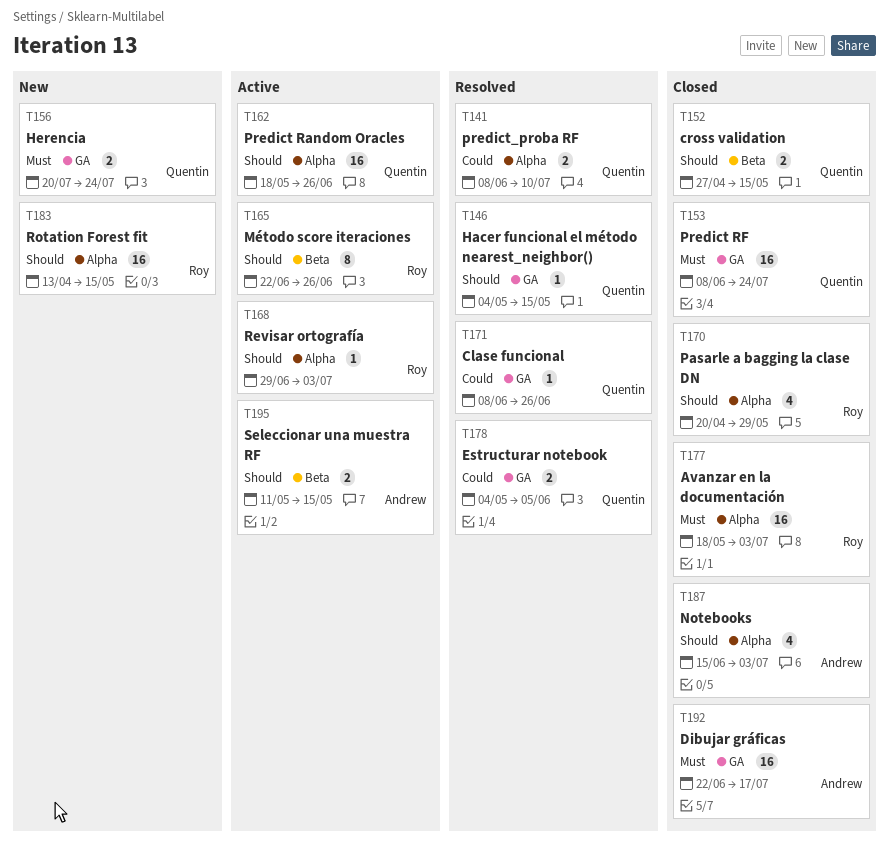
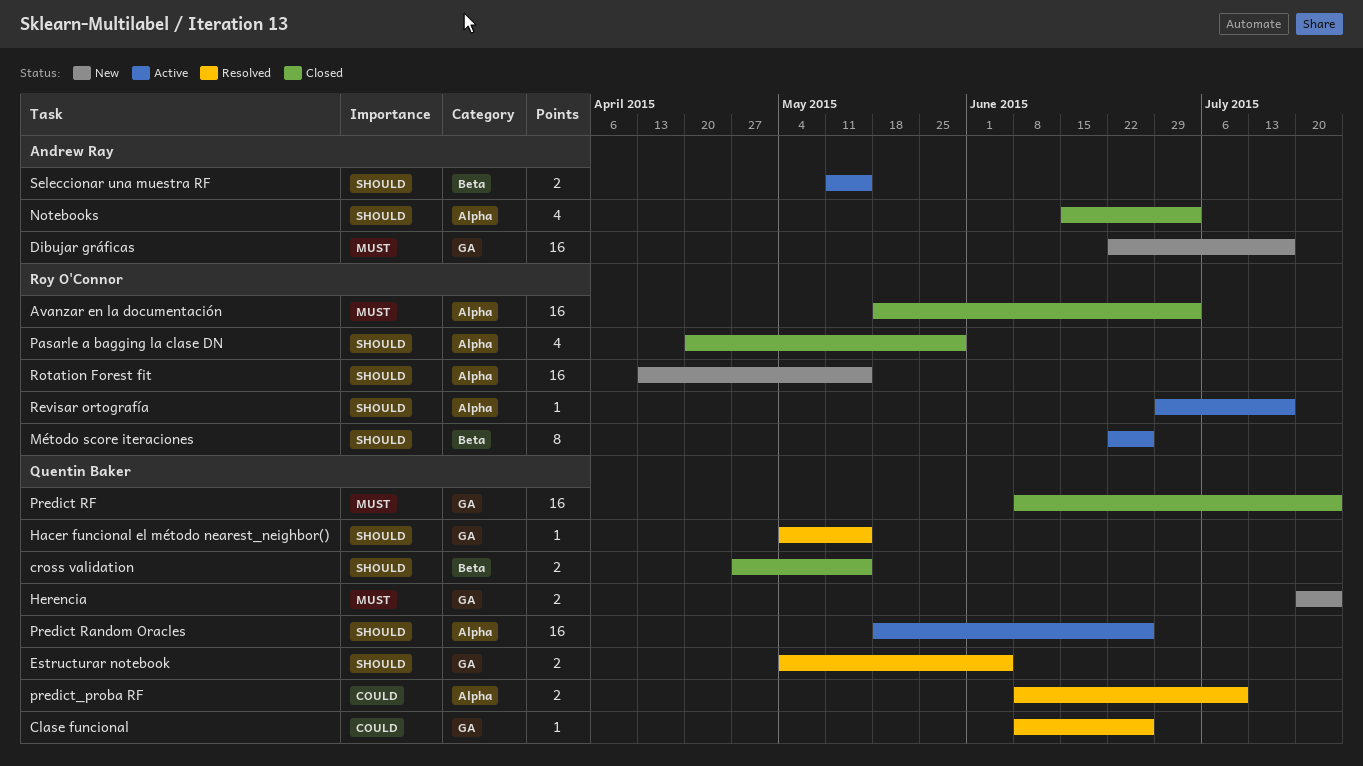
Dibujar gráficas, status: Closed -> New
Estructurar notebook, priority: Could -> Should
Revisar ortografía, due: Jul 3 -> Jul 17

